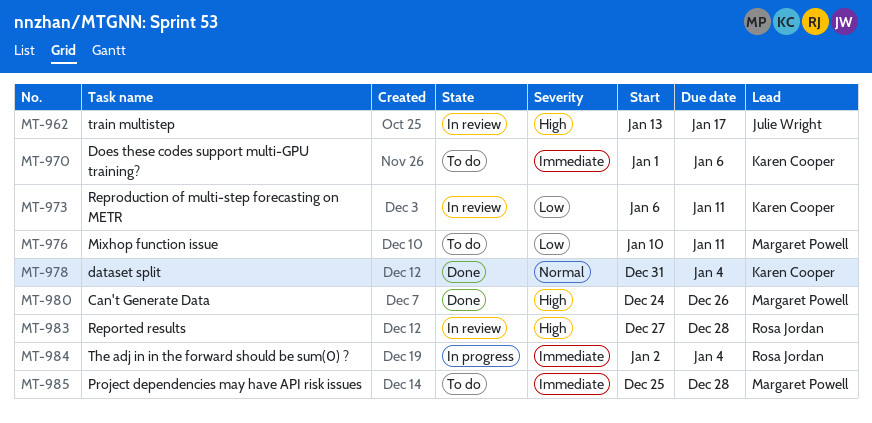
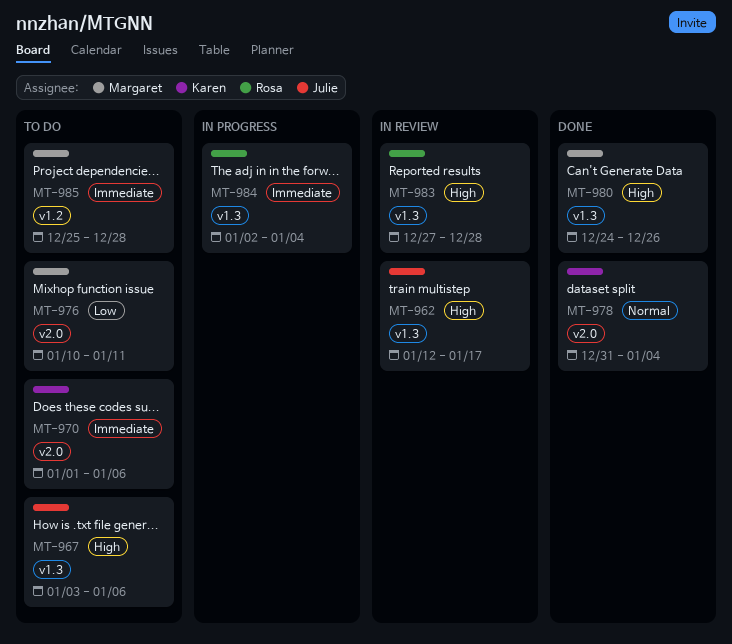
MT-962, start: Jan 13 -> Jan 12
MT-967: none -> present
MT-973: present -> none

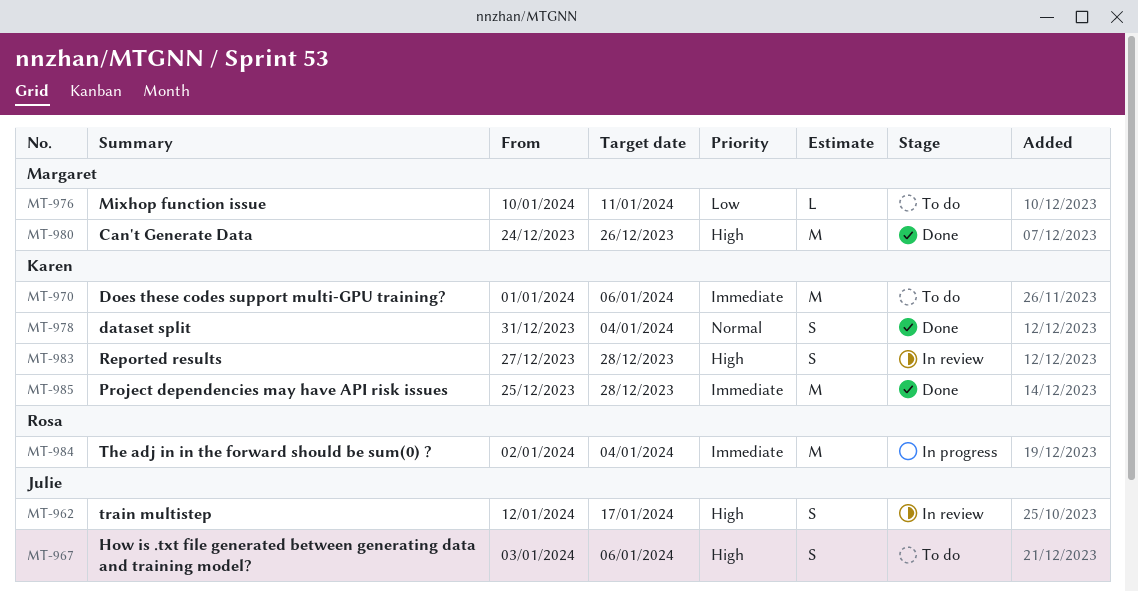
MT-983, owner: Rosa -> Karen
MT-985, status: To do -> Done
MT-985, owner: Margaret -> Karen

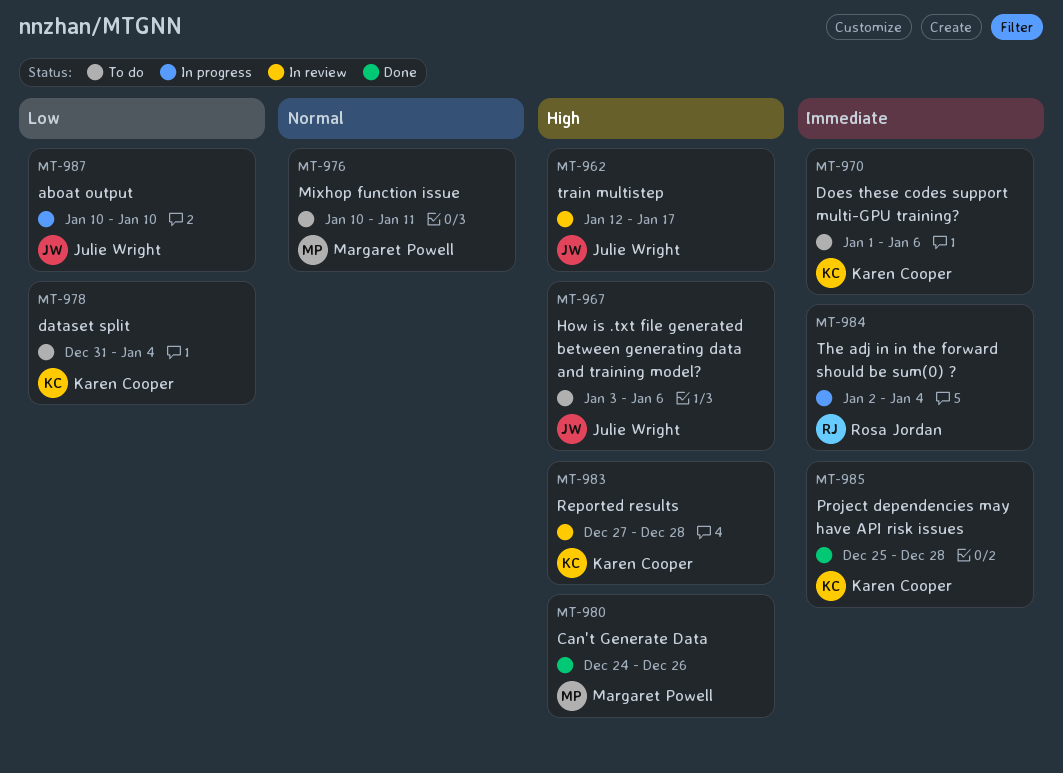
MT-976, priority: Low -> Normal
MT-978, status: Done -> To do
MT-978, priority: Normal -> Low
MT-987: none -> present

